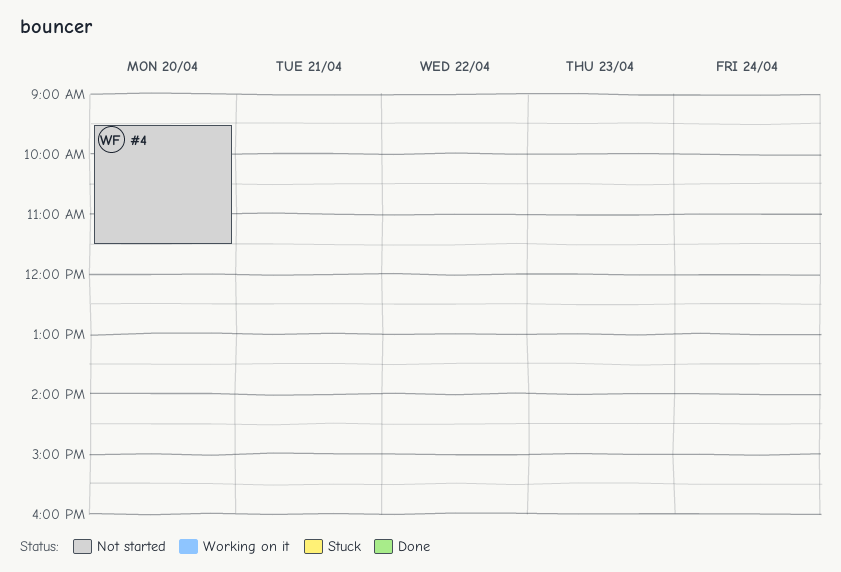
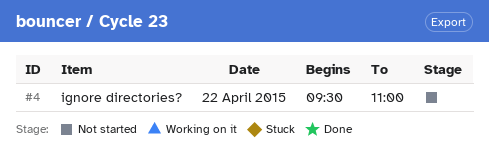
#4, day: Apr 20 -> Apr 22
#4, ends: 11:30 -> 11:00

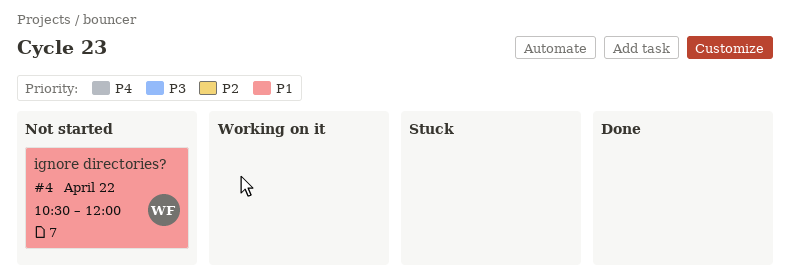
#4, begins: 09:30 -> 10:30
#4, ends: 11:00 -> 12:00

